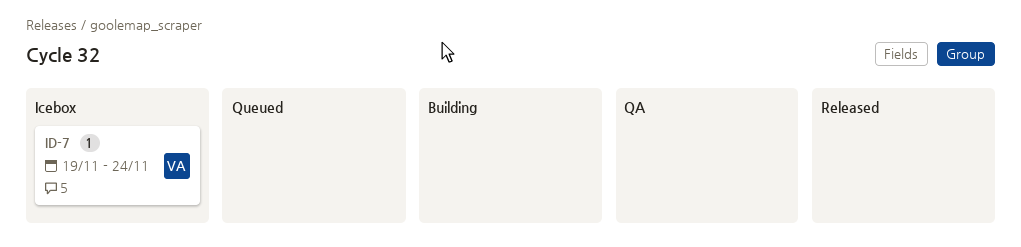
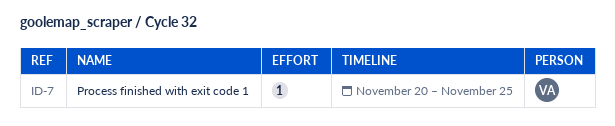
ID-7, start: Nov 19 -> Nov 20
ID-7, due: Nov 24 -> Nov 25

